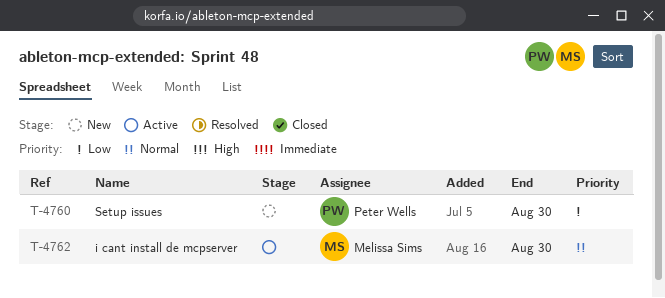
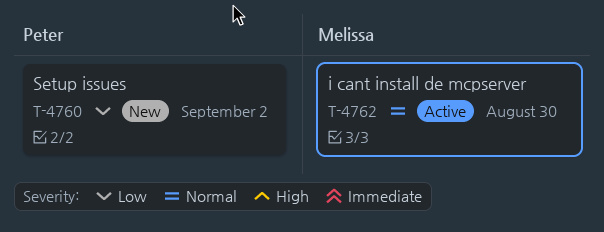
T-4760, due: Aug 30 -> Sep 2

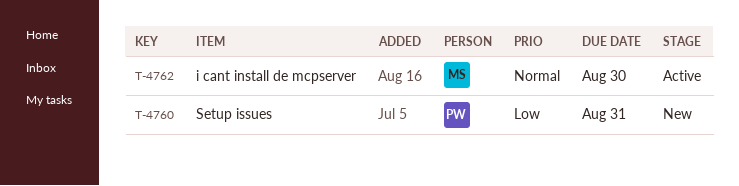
T-4760, due: Sep 2 -> Aug 31

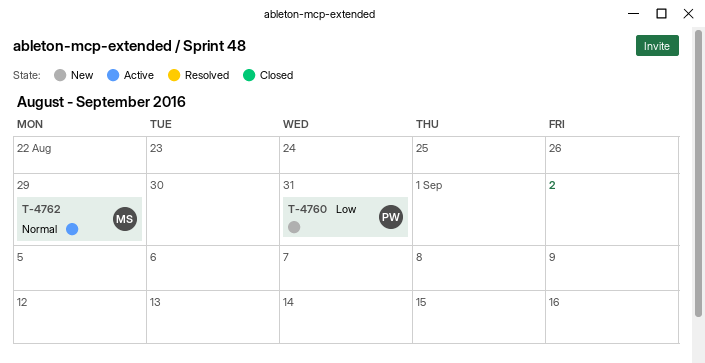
T-4762, due: Aug 30 -> Aug 29

